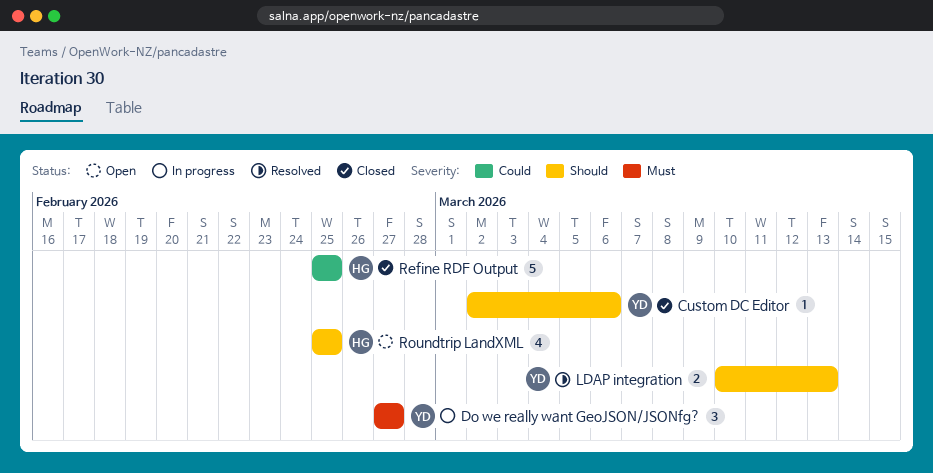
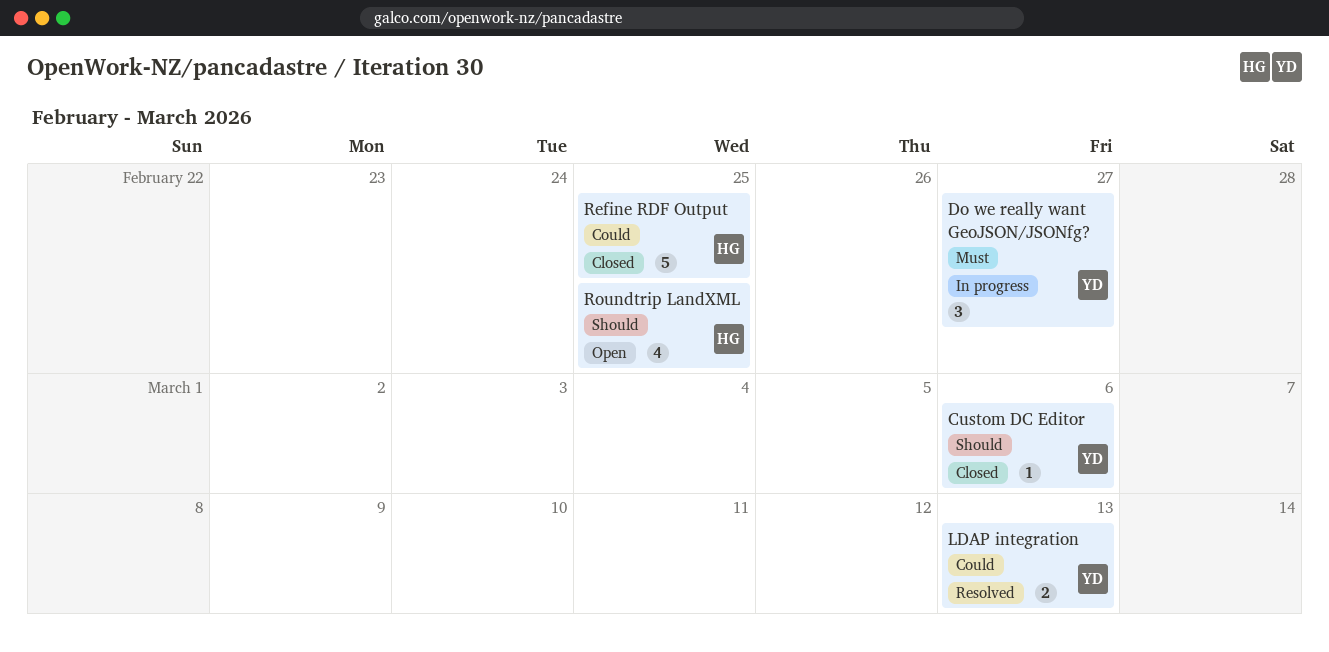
LDAP integration, priority: Should -> Could

